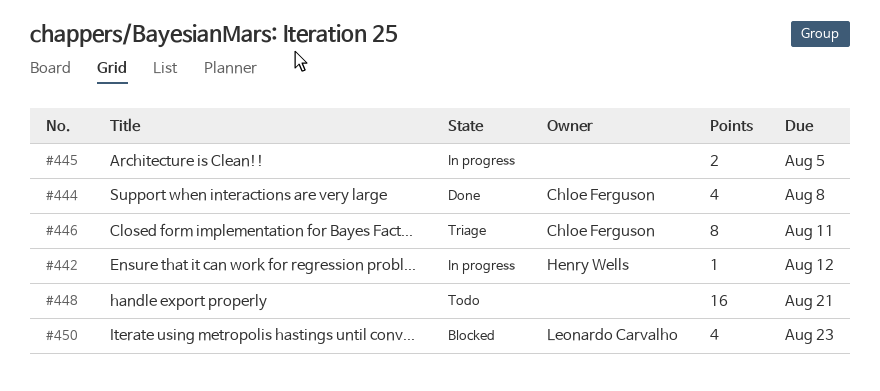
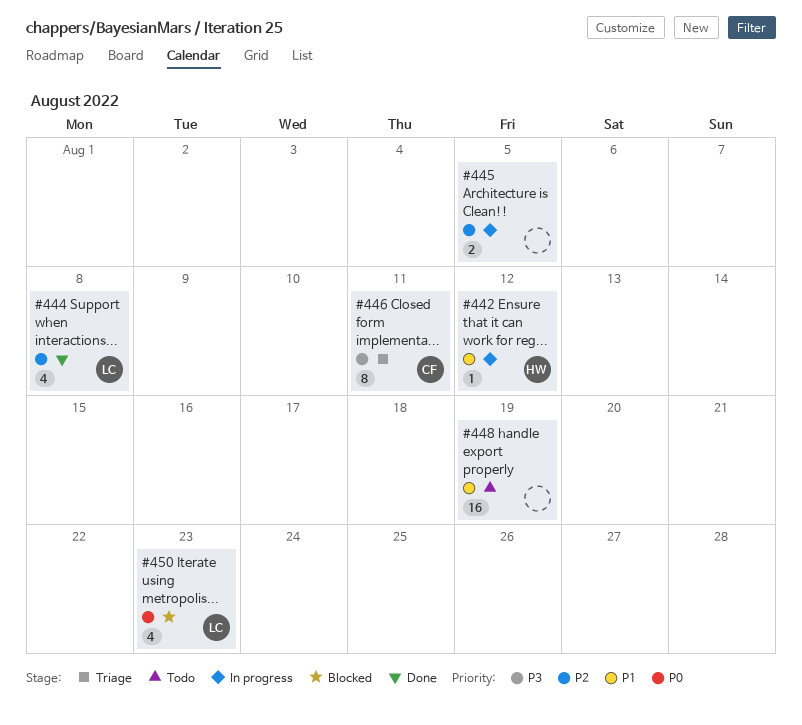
#444, owner: Chloe Ferguson -> Leonardo Carvalho
#448, due: Aug 21 -> Aug 19

